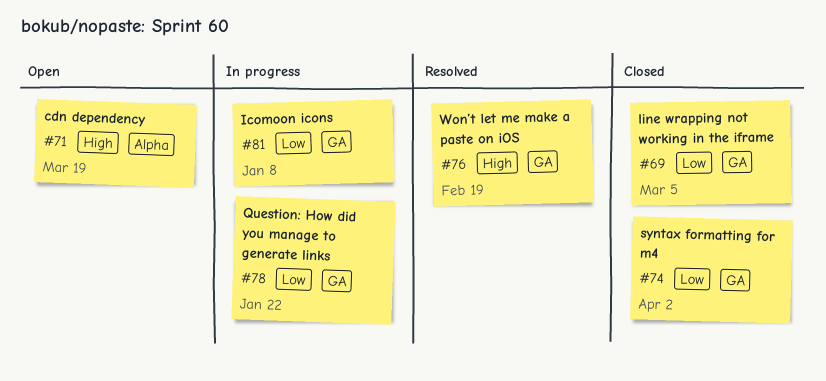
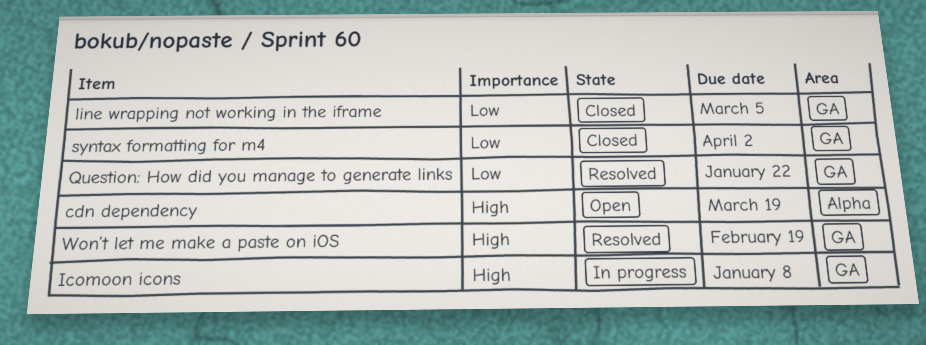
Icomoon icons, priority: Low -> High
Question: How did you manage to generate links, status: In progress -> Resolved

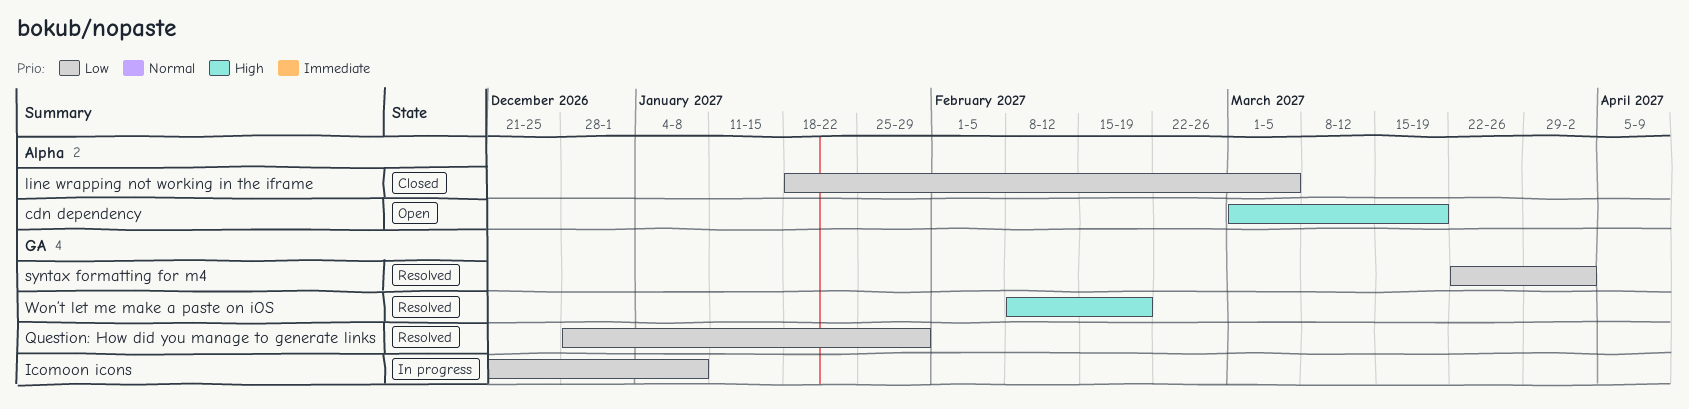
Icomoon icons, priority: High -> Low
line wrapping not working in the iframe, label: GA -> Alpha
Question: How did you manage to generate links, due: Jan 22 -> Jan 29
syntax formatting for m4, status: Closed -> Resolved

